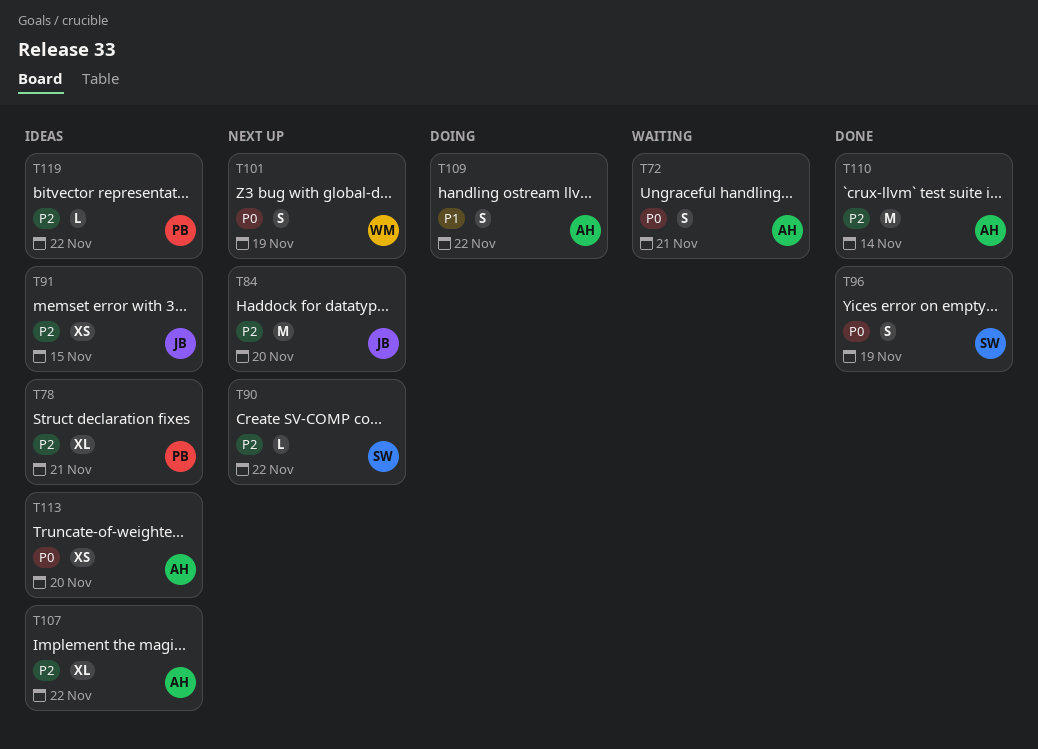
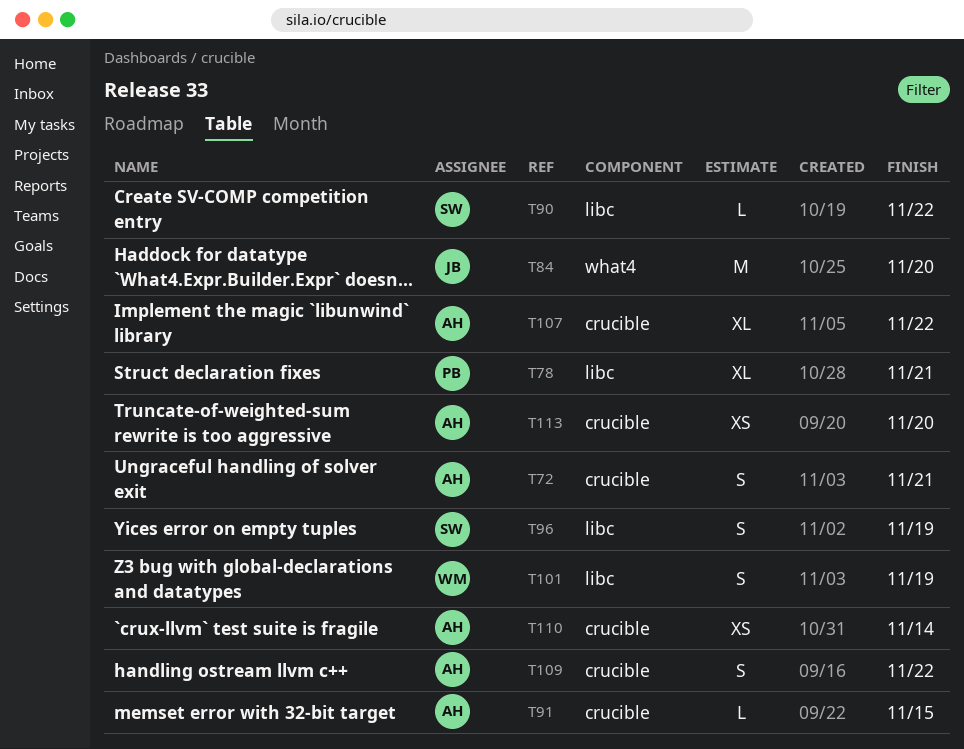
T91, owner: JB -> AH
T91, estimate: XS -> L
T110, estimate: M -> XS
T119: present -> none

